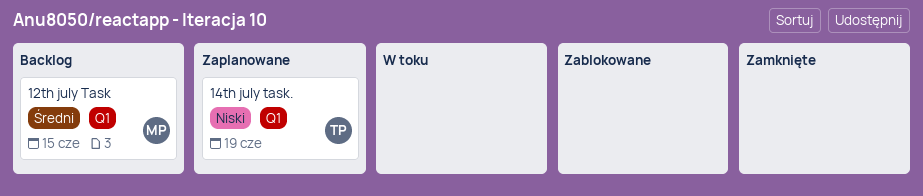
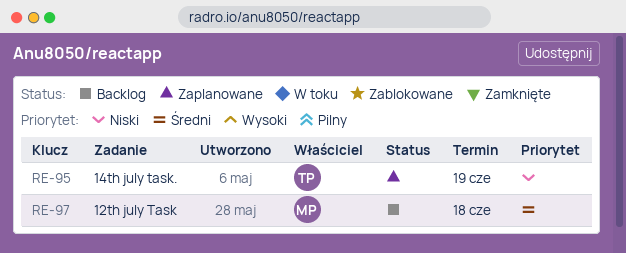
12th july Task, due: Jun 15 -> Jun 18

